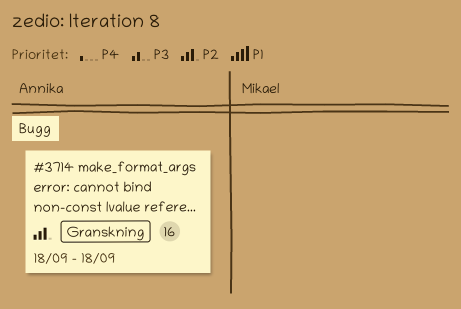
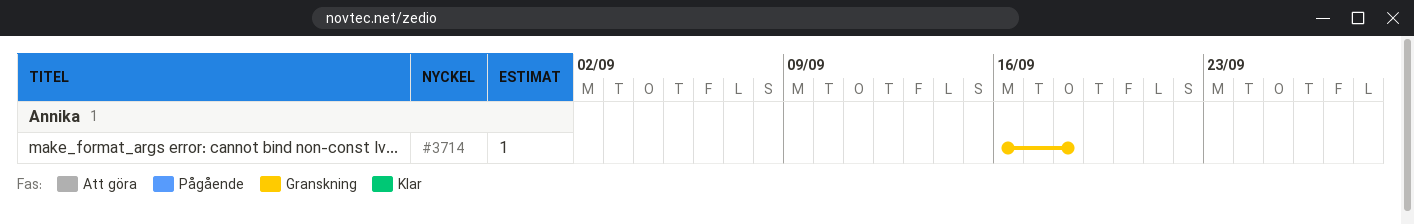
#3714, estimate: 16 -> 1
#3714, start: Sep 18 -> Sep 16

